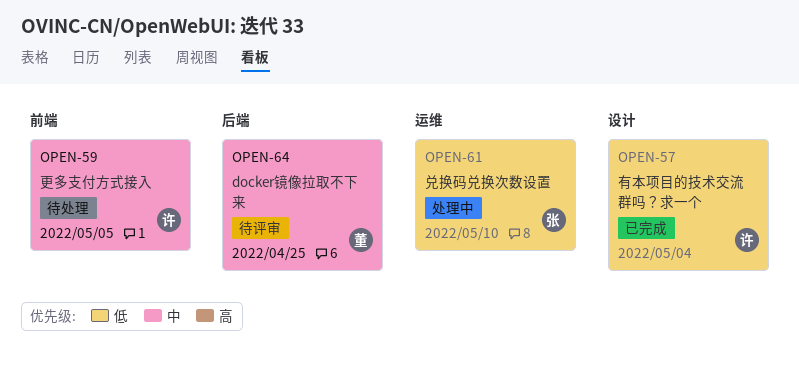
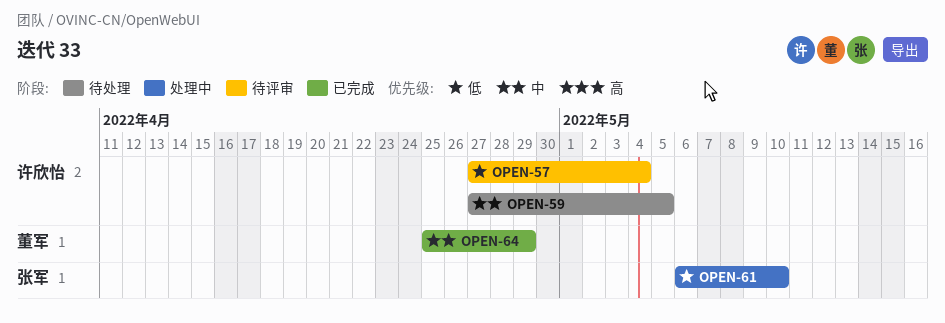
OPEN-57, status: 已完成 -> 待评审
OPEN-64, status: 待评审 -> 已完成
OPEN-64, due: Apr 25 -> Apr 29

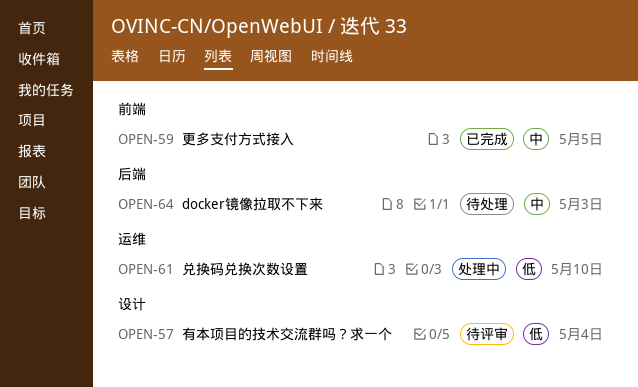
OPEN-59, status: 待处理 -> 已完成
OPEN-64, status: 已完成 -> 待处理
OPEN-64, due: Apr 29 -> May 3

